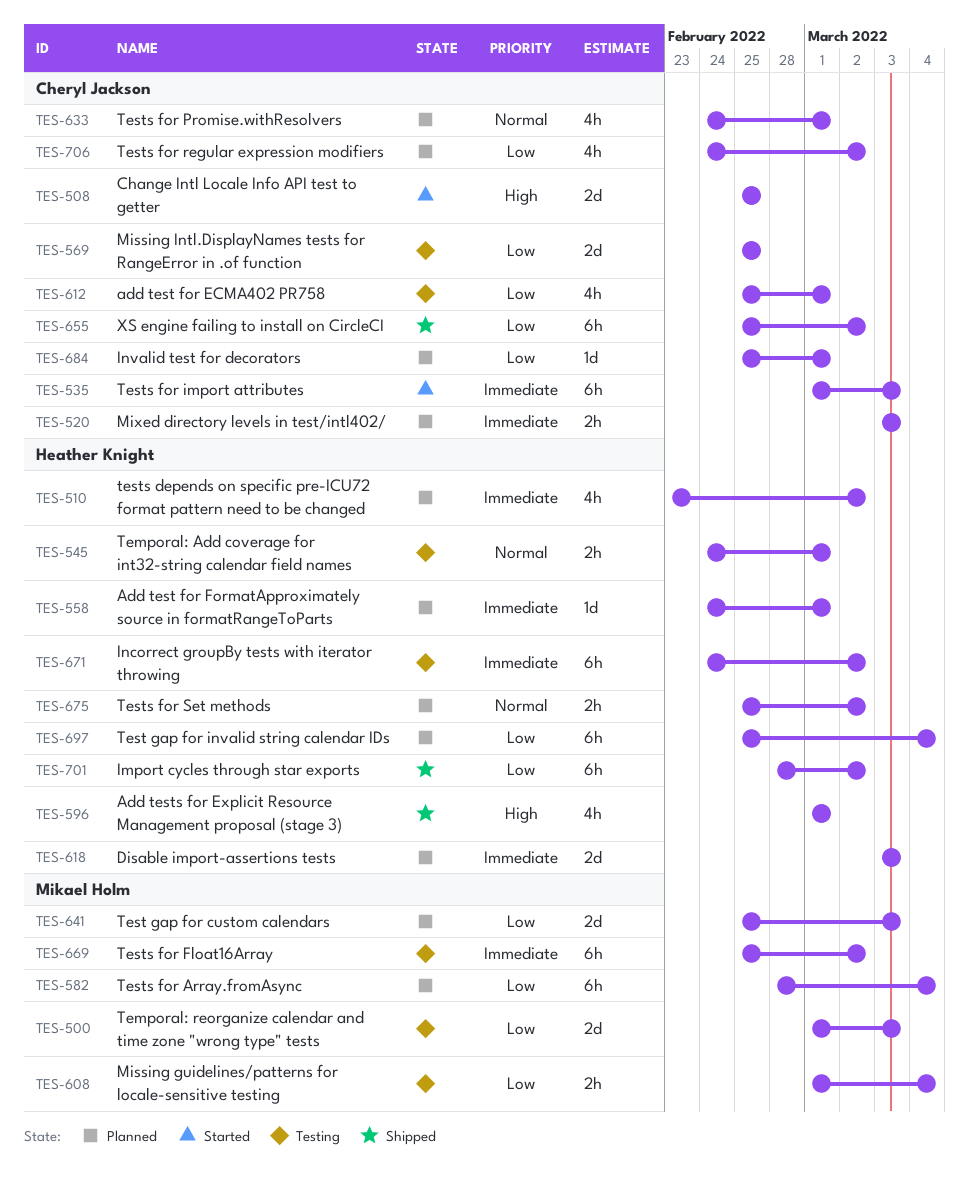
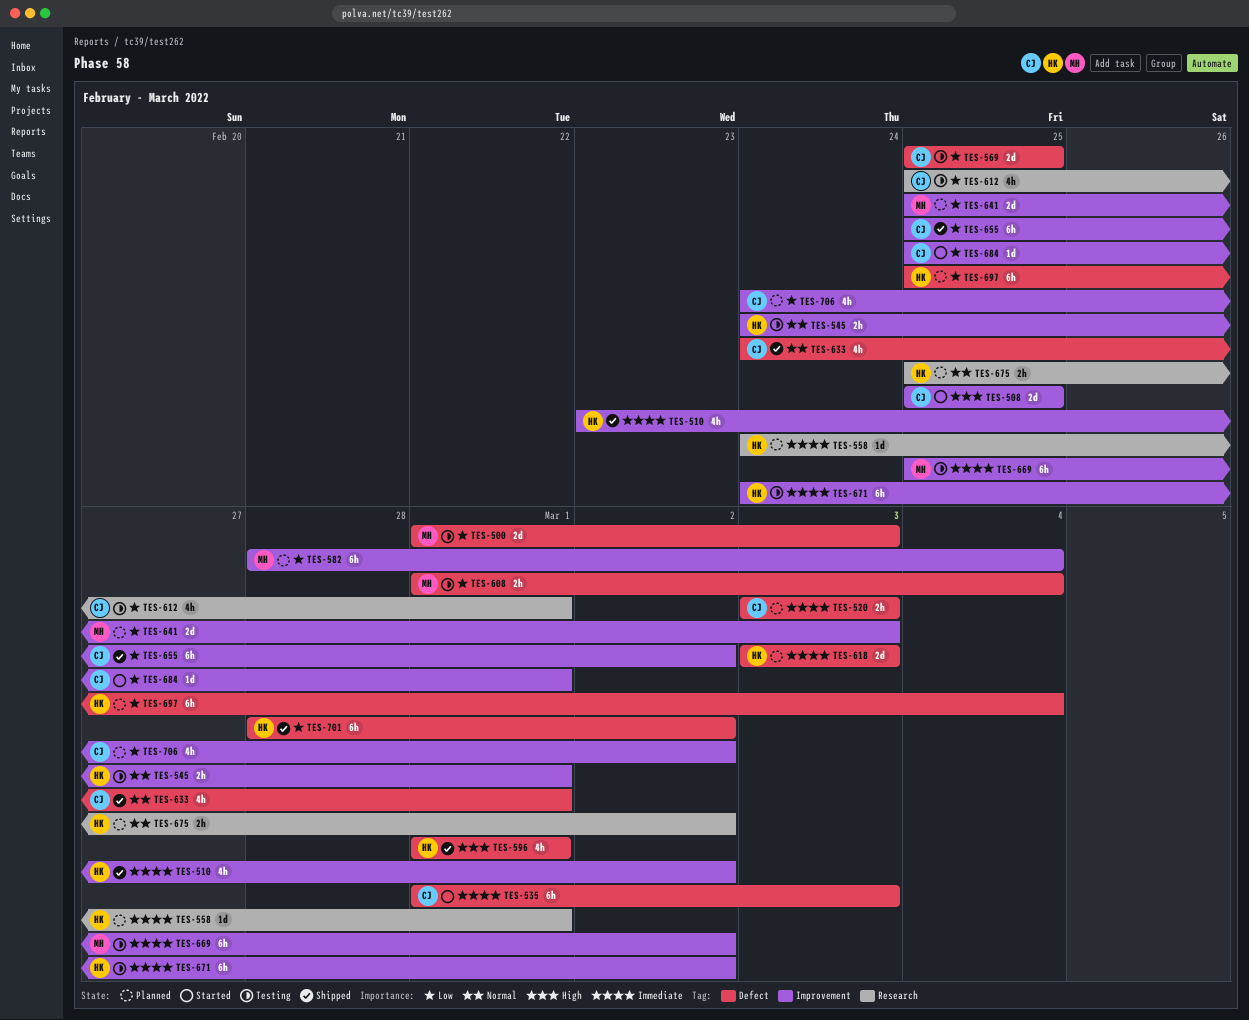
TES-510, status: Planned -> Shipped
TES-633, status: Planned -> Shipped
TES-684, status: Planned -> Started

